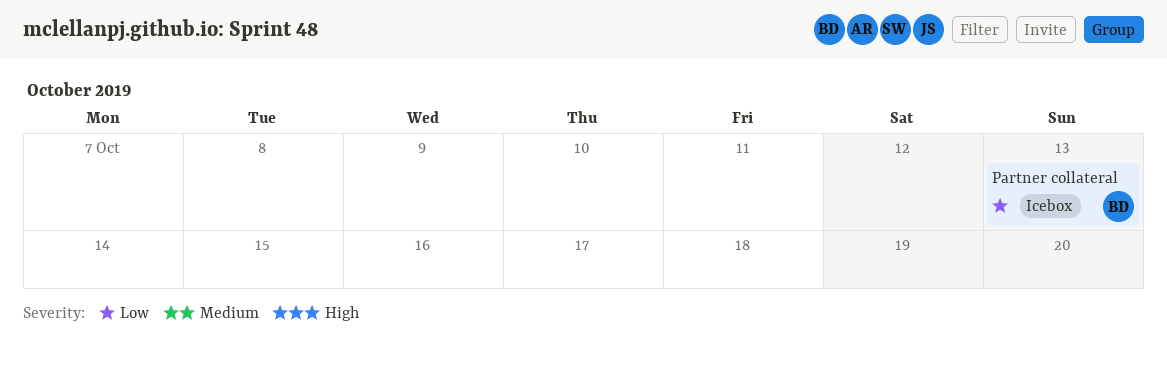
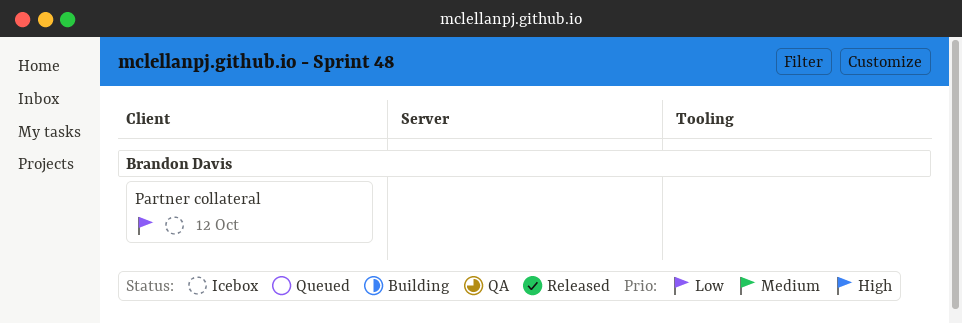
Partner collateral, due: Oct 13 -> Oct 12

